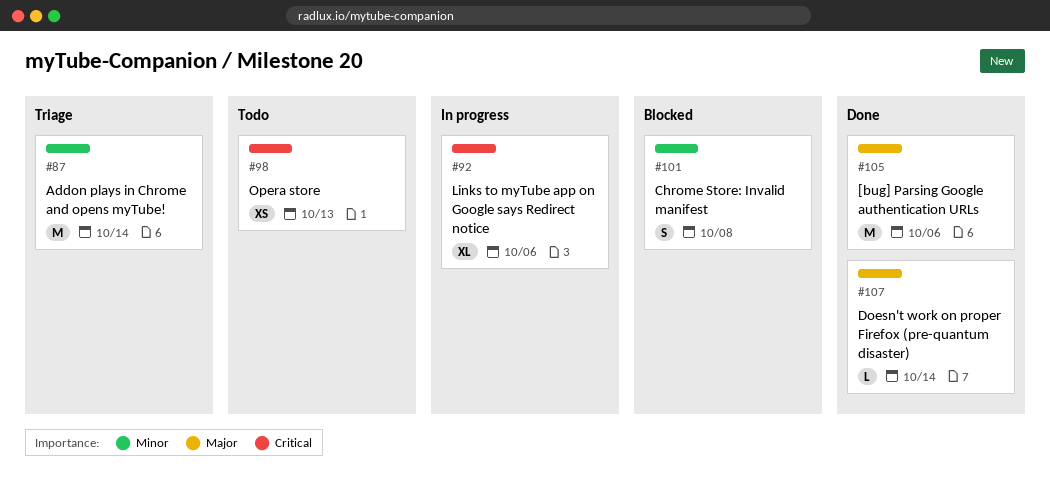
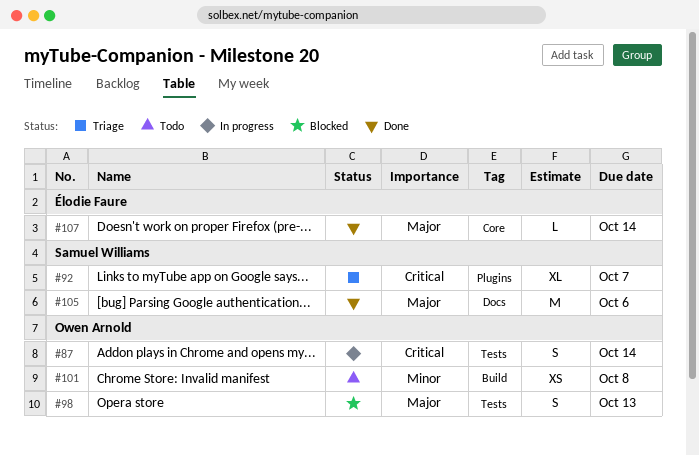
#87, status: Triage -> In progress
#87, priority: Minor -> Critical
#87, estimate: M -> S
#92, status: In progress -> Triage
#92, due: Oct 6 -> Oct 7
#98, status: Todo -> Blocked
#98, priority: Critical -> Major
#98, estimate: XS -> S
#101, status: Blocked -> Todo
#101, estimate: S -> XS

